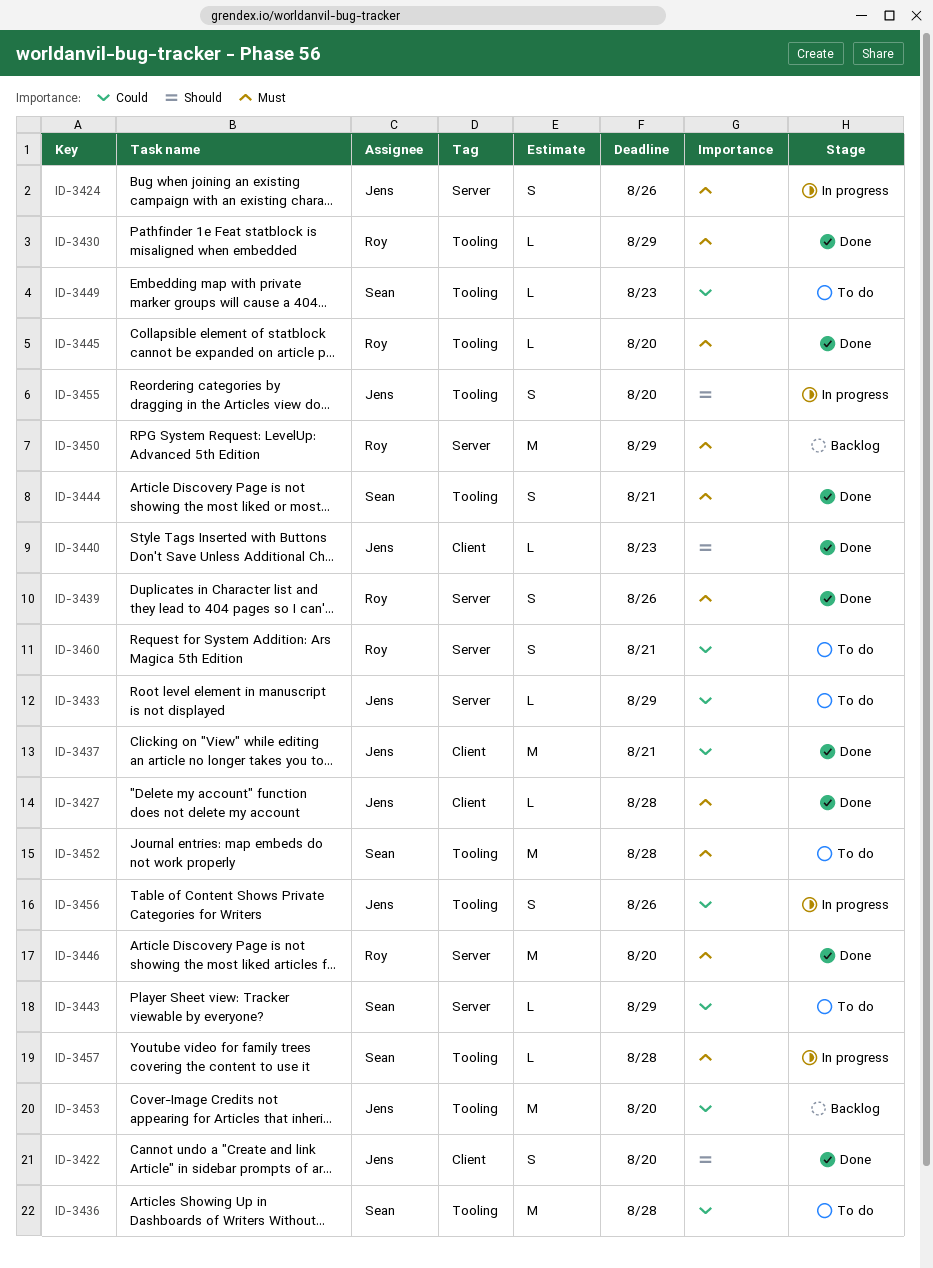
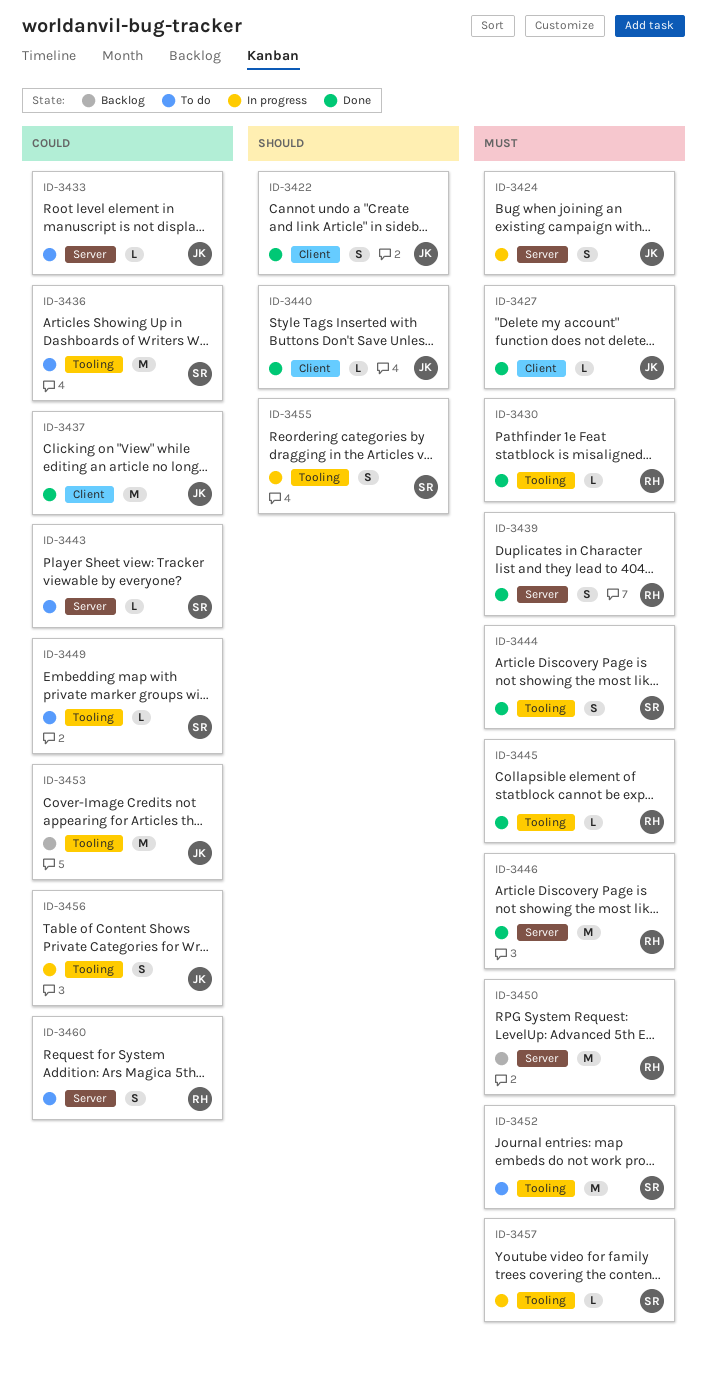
ID-3455, owner: Jens -> Sean

